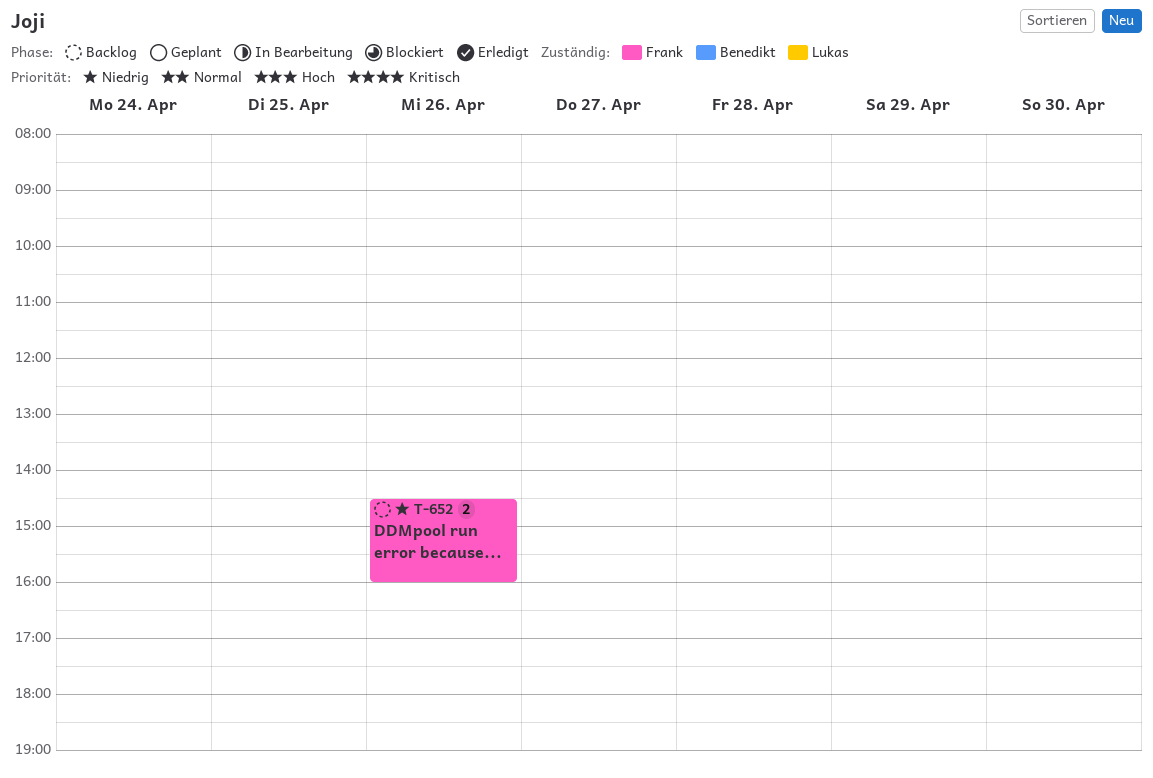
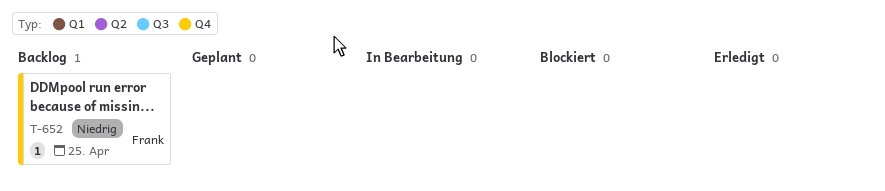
T-652, estimate: 2 -> 1
T-652, day: Apr 26 -> Apr 25

